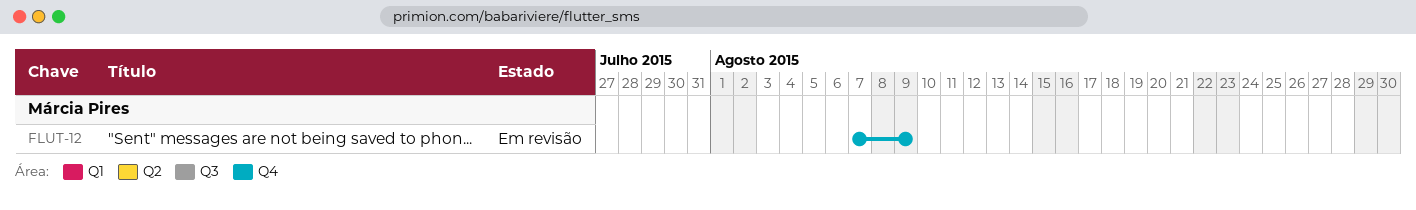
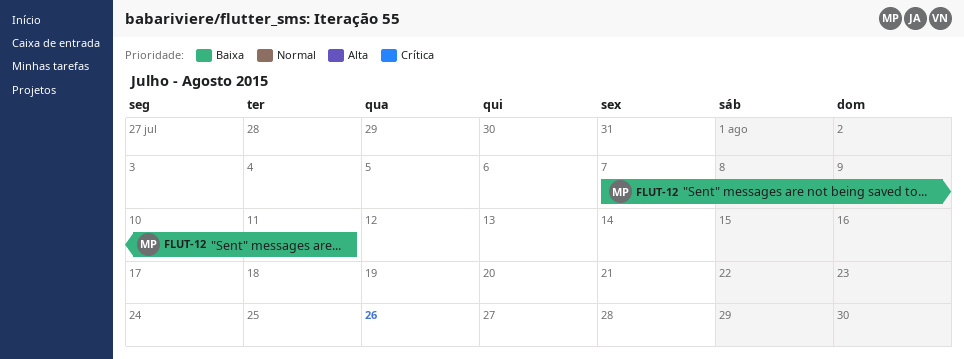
FLUT-12, due: Aug 9 -> Aug 11

